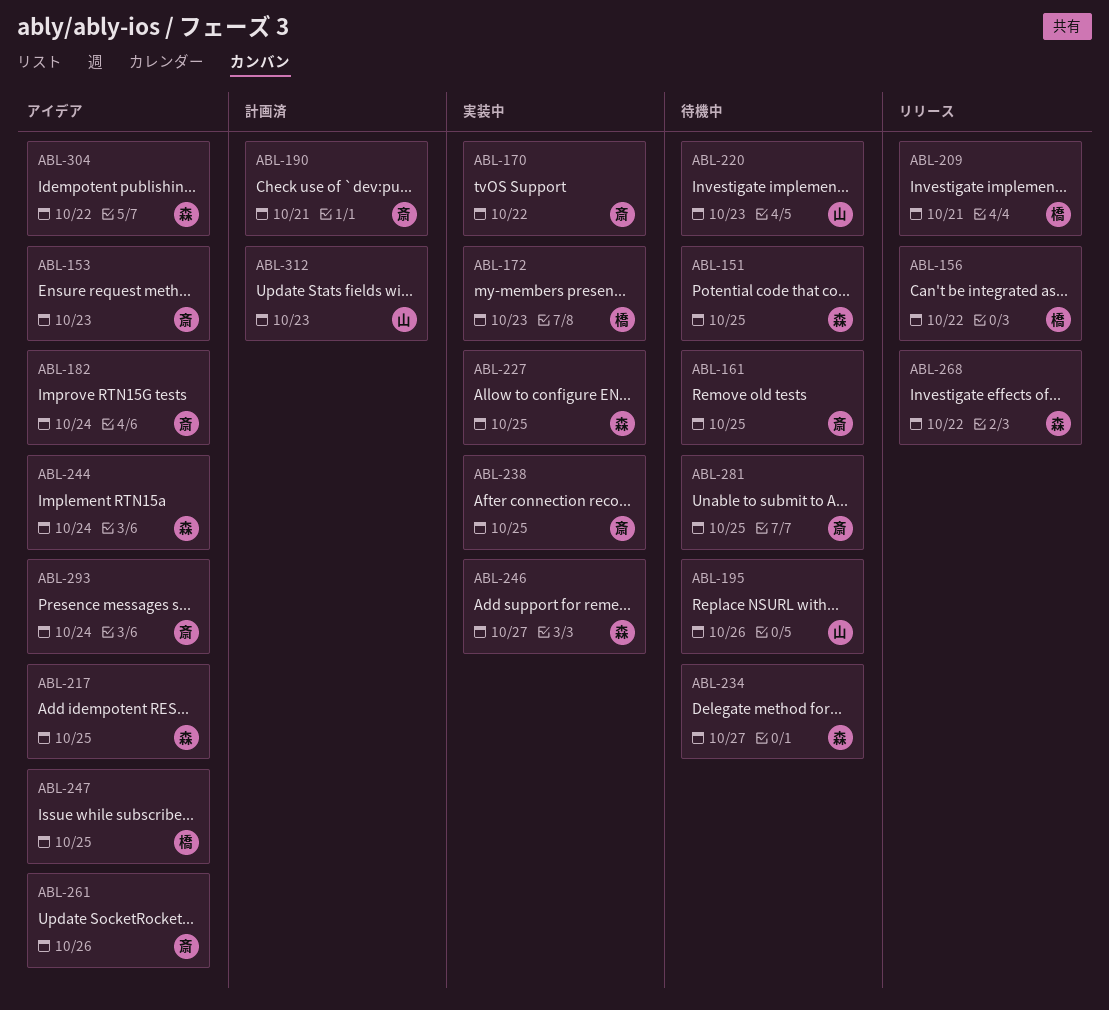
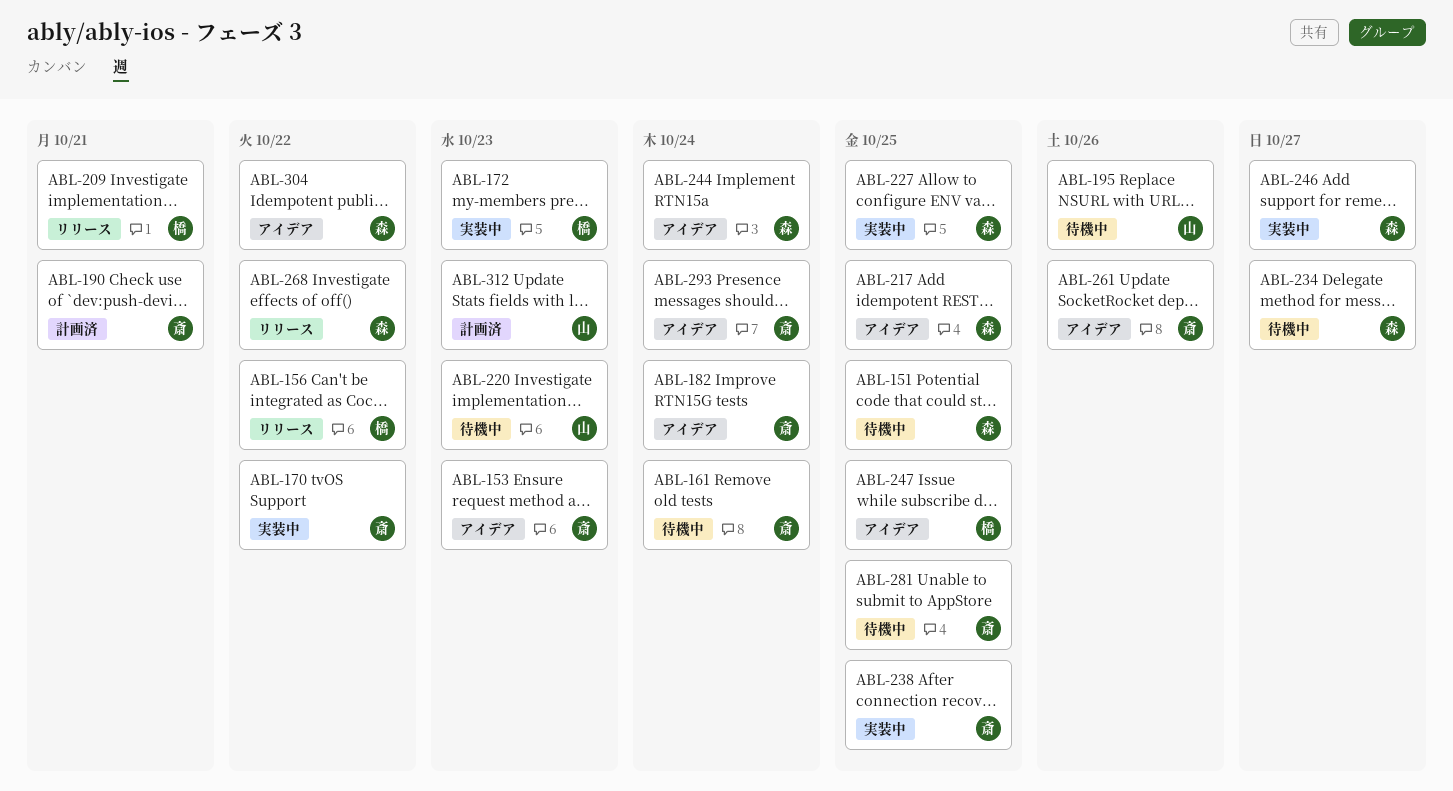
ABL-161, due: Oct 25 -> Oct 24

